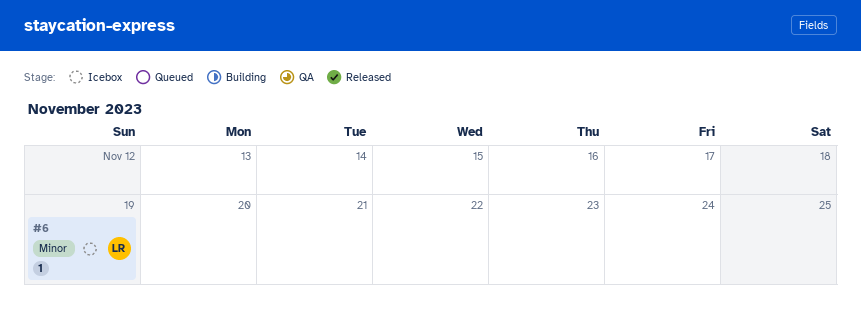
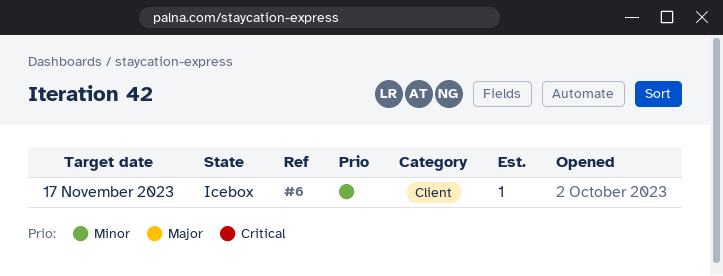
#6, due: Nov 19 -> Nov 17

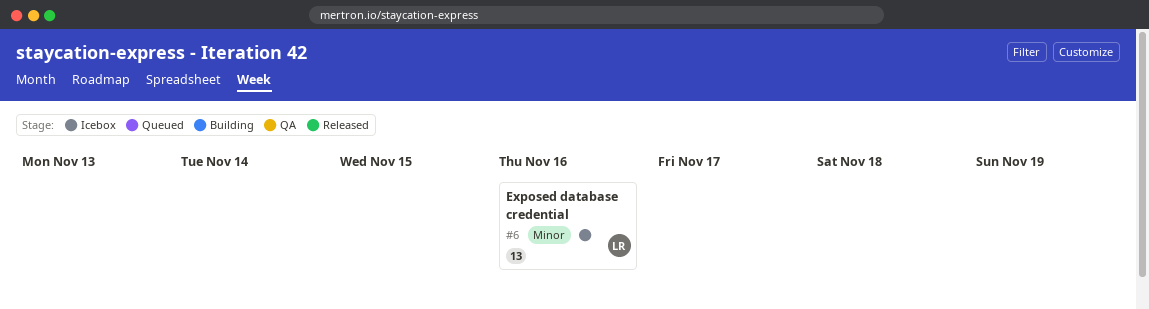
#6, estimate: 1 -> 13
#6, due: Nov 17 -> Nov 16

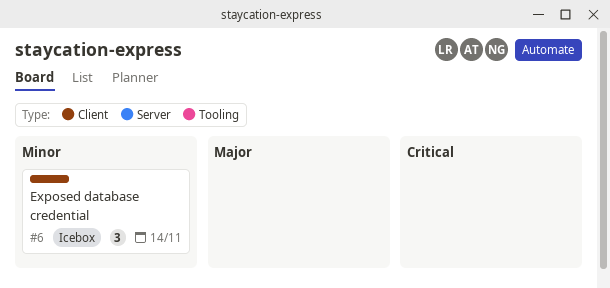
#6, estimate: 13 -> 3
#6, due: Nov 16 -> Nov 14

